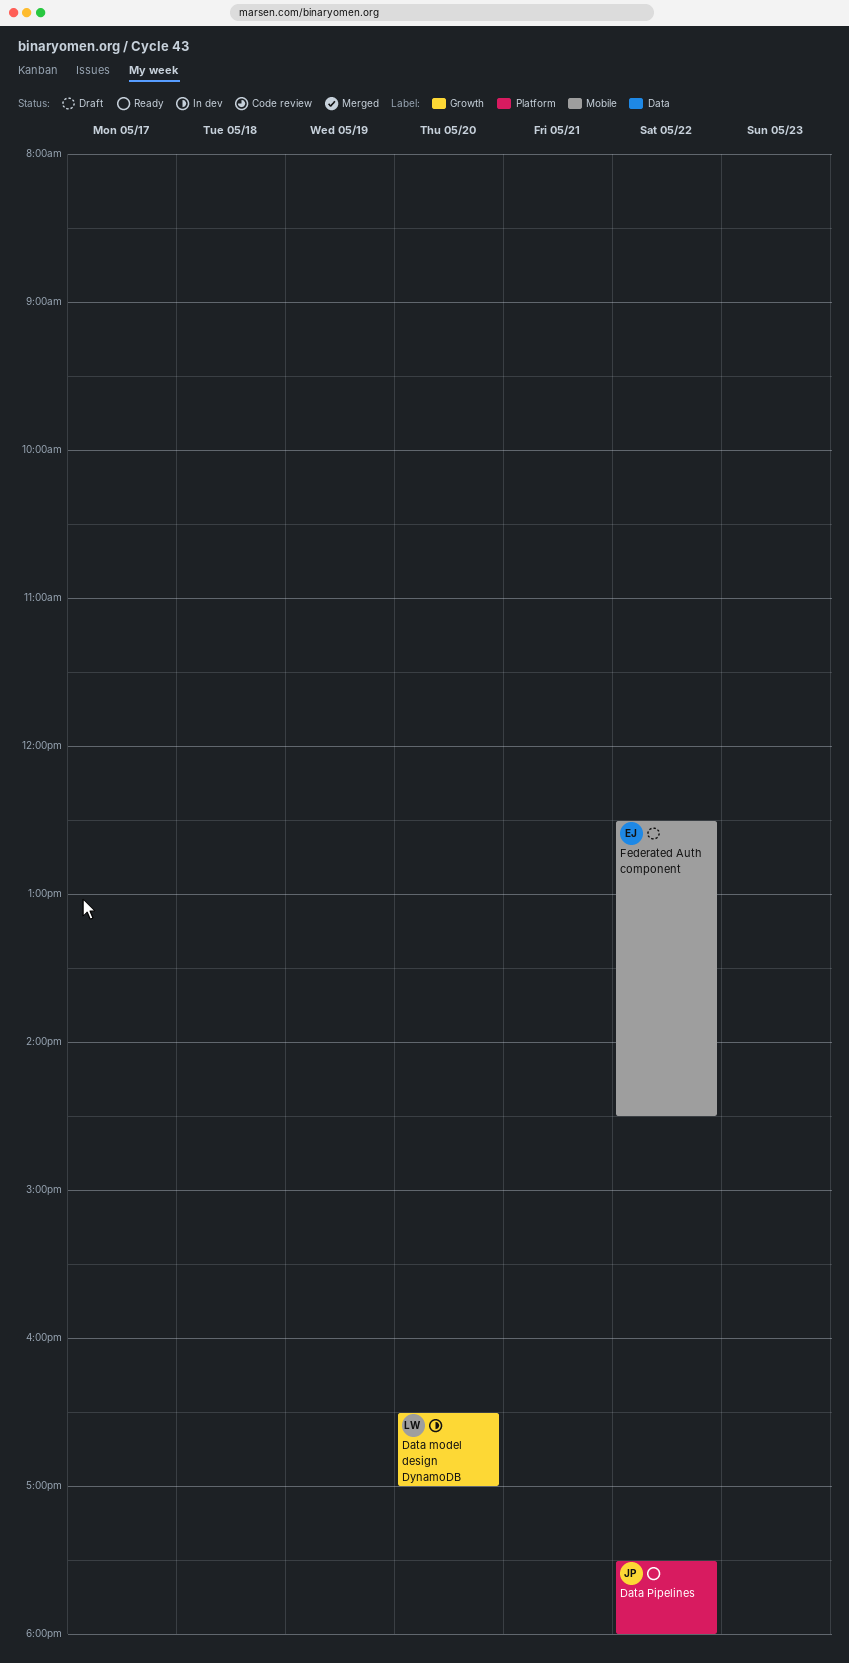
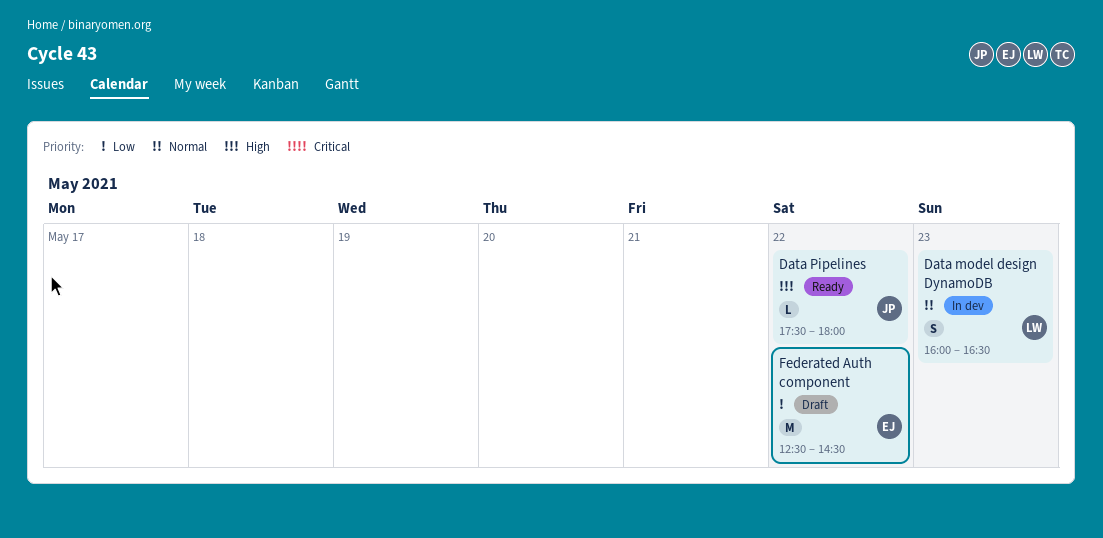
Data model design DynamoDB, day: May 20 -> May 23
Data model design DynamoDB, begins: 16:30 -> 16:00
Data model design DynamoDB, ends: 17:00 -> 16:30

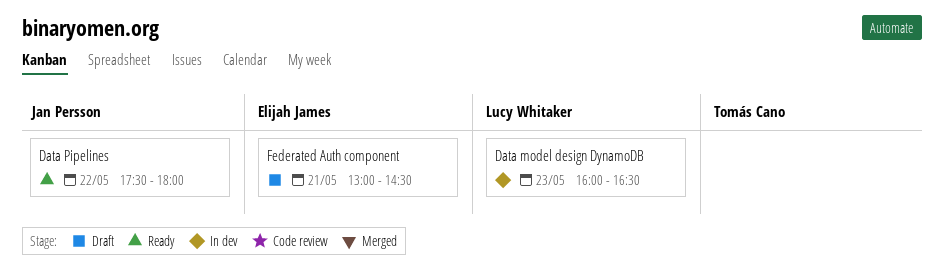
Federated Auth component, day: May 22 -> May 21
Federated Auth component, begins: 12:30 -> 13:00

